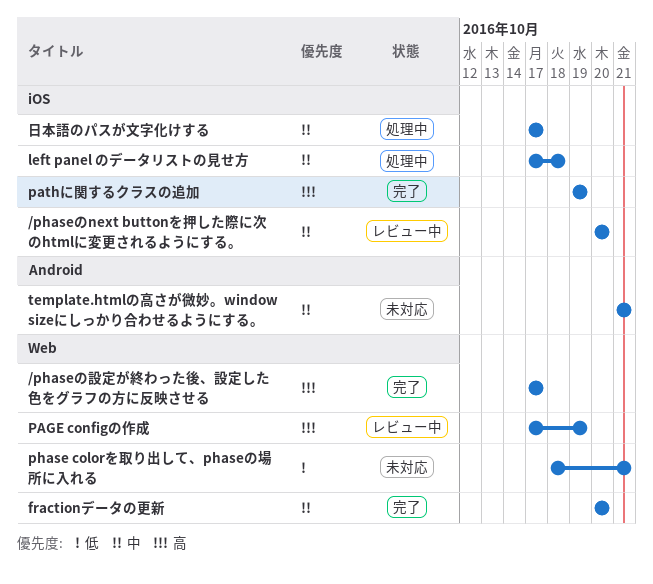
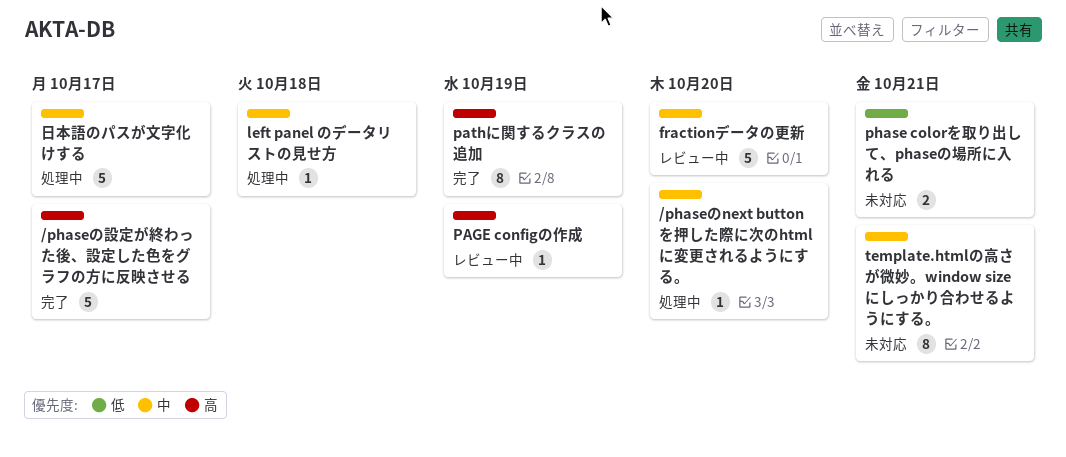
/phaseのnext buttonを押した際に次のhtmlに変更されるようにする。, status: レビュー中 -> 処理中
fractionデータの更新, status: 完了 -> レビュー中

